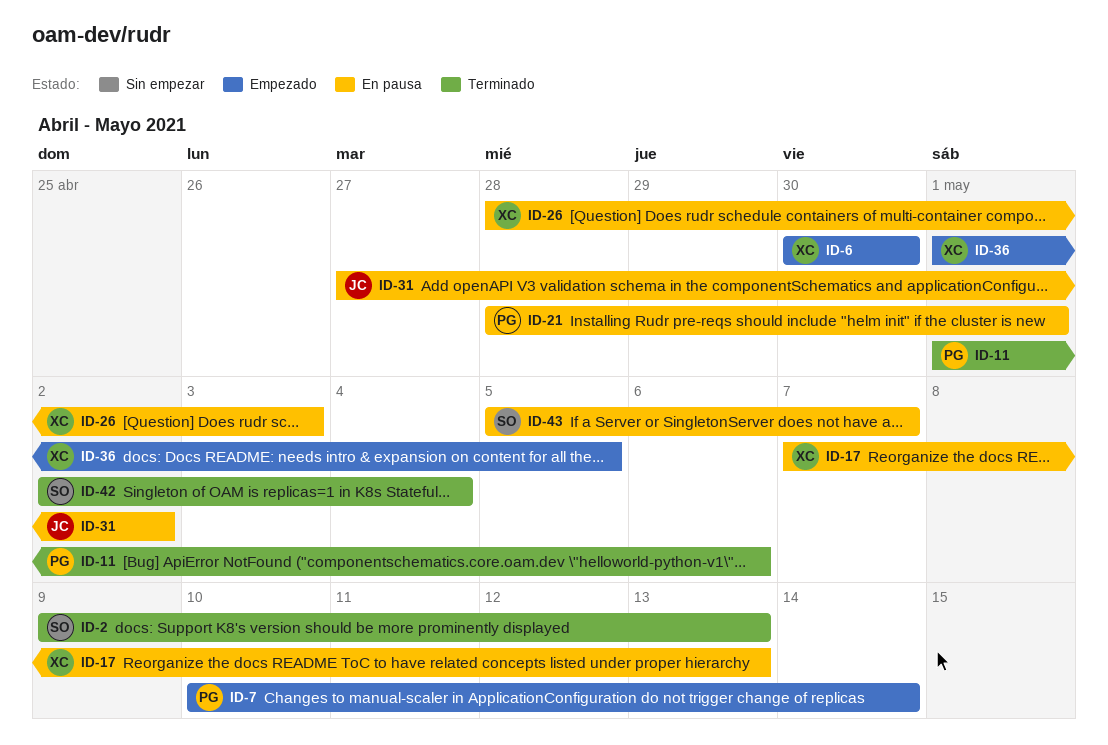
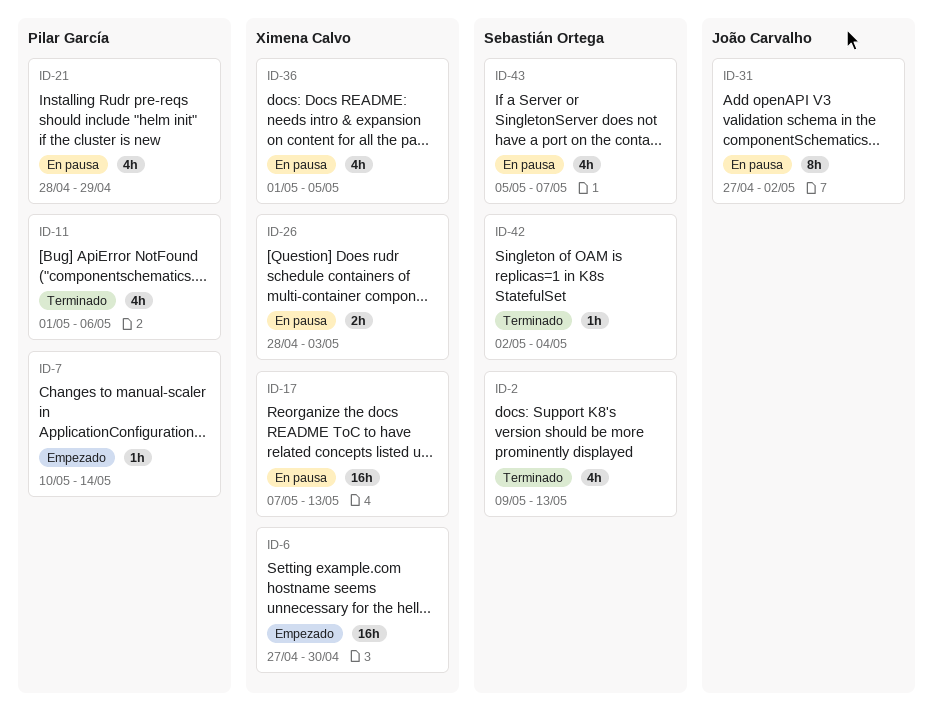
ID-6, start: Apr 30 -> Apr 27
ID-21, due: May 1 -> Apr 29
ID-36, status: Empezado -> En pausa

